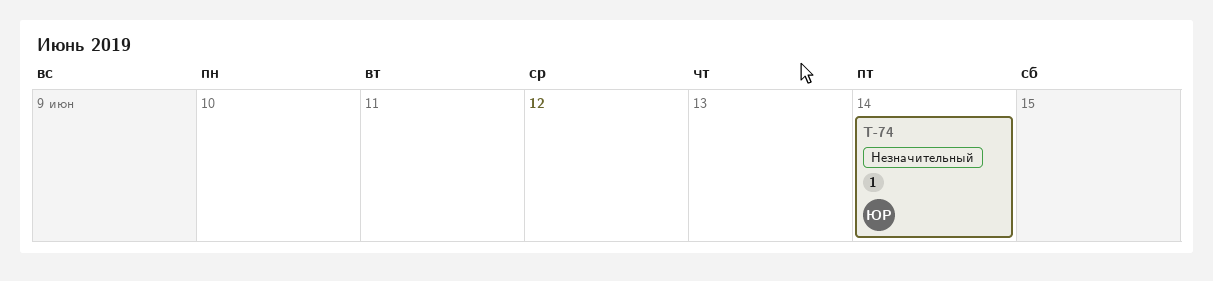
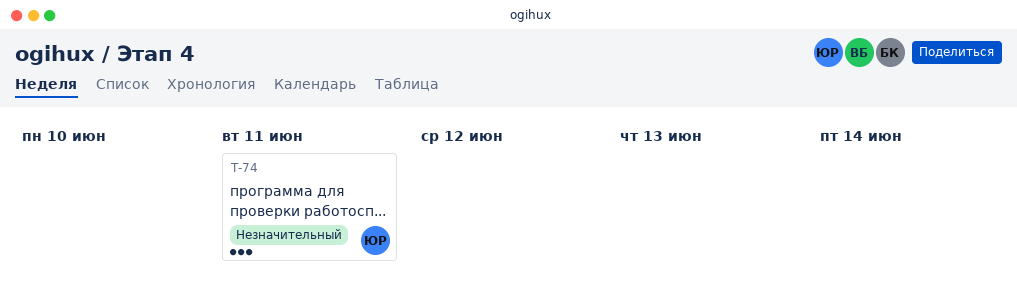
T-74, estimate: 1 -> 3
T-74, due: Jun 14 -> Jun 11

